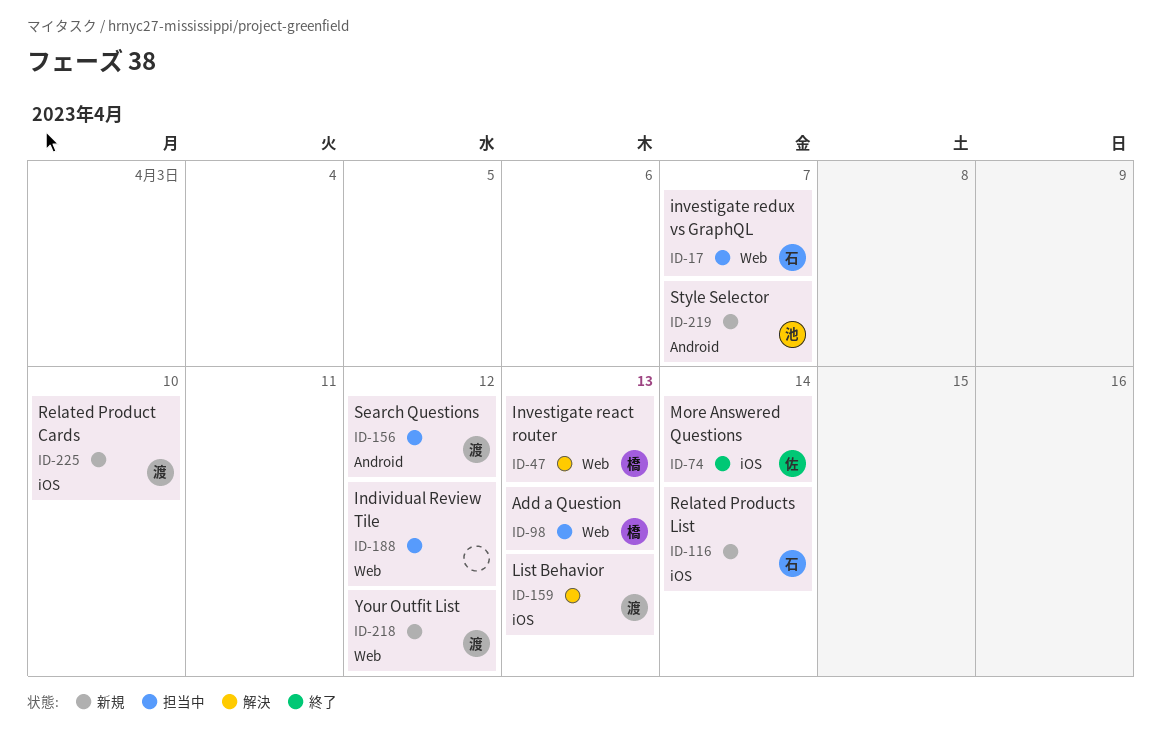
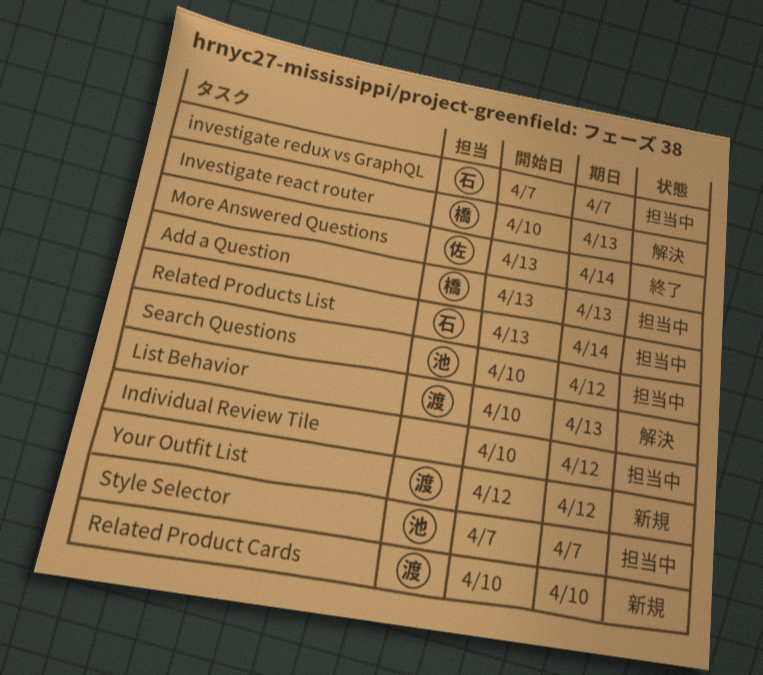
Related Products List, status: 新規 -> 担当中
Search Questions, owner: 渡 -> 池
Style Selector, status: 新規 -> 担当中

